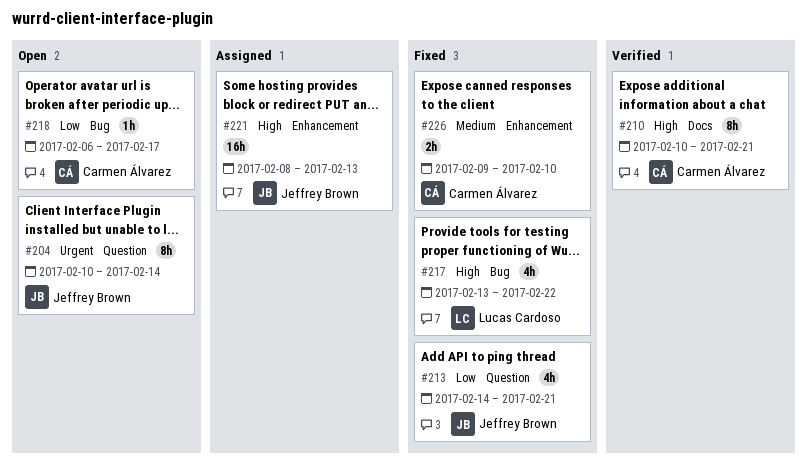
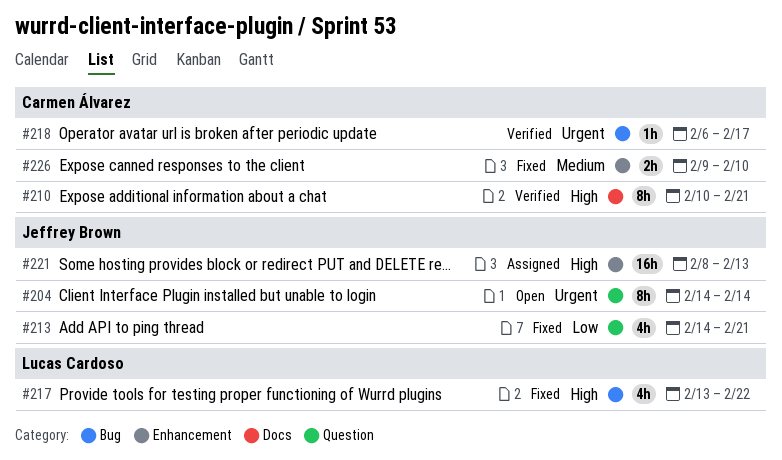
#204, start: Feb 10 -> Feb 14
#218, status: Open -> Verified
#218, priority: Low -> Urgent

